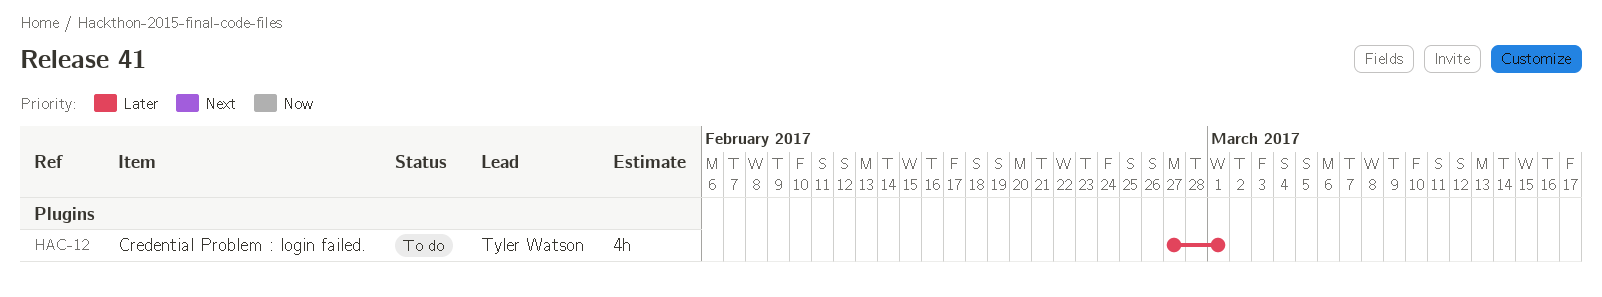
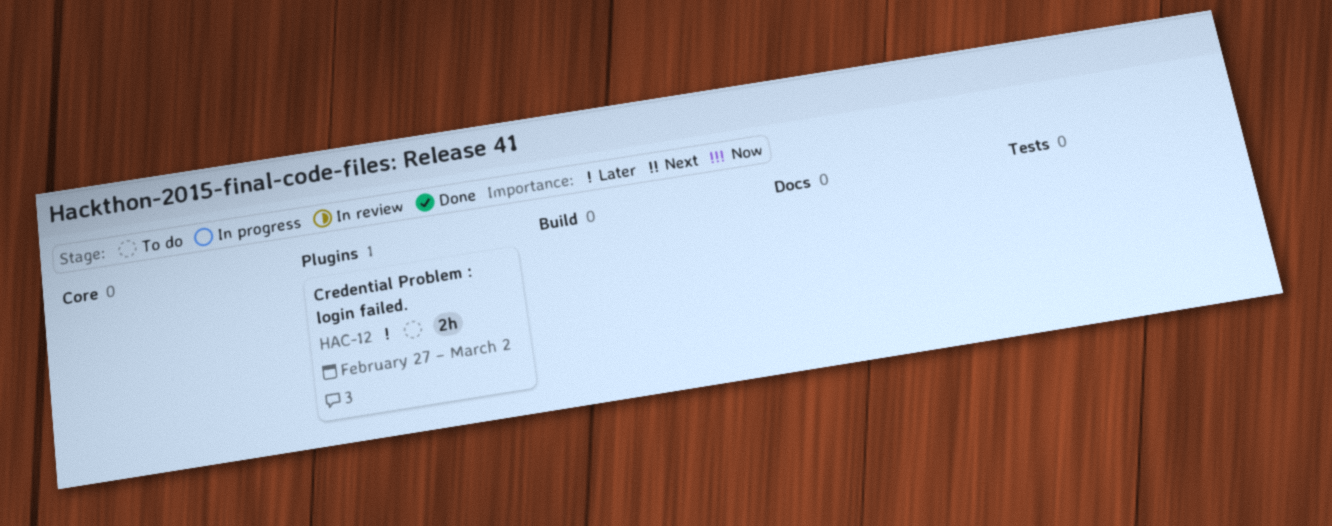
HAC-12, estimate: 4h -> 2h
HAC-12, due: Mar 1 -> Mar 2

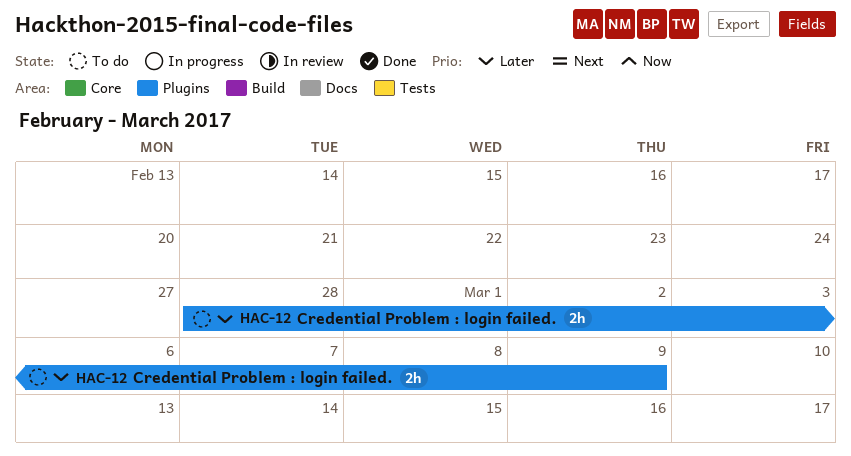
HAC-12, start: Feb 27 -> Feb 28
HAC-12, due: Mar 2 -> Mar 9

